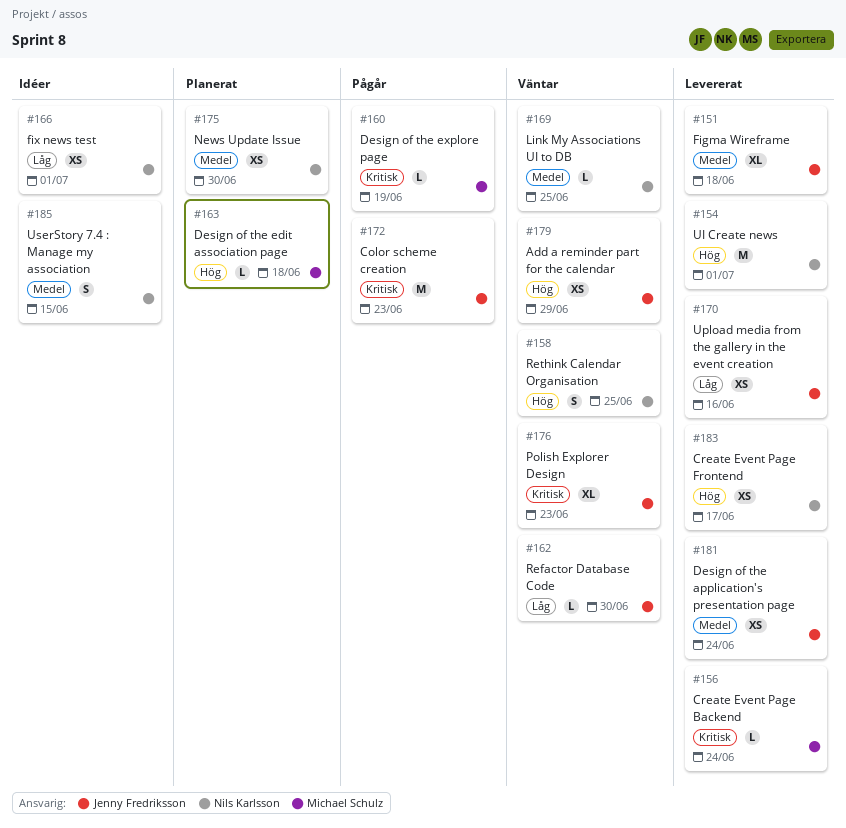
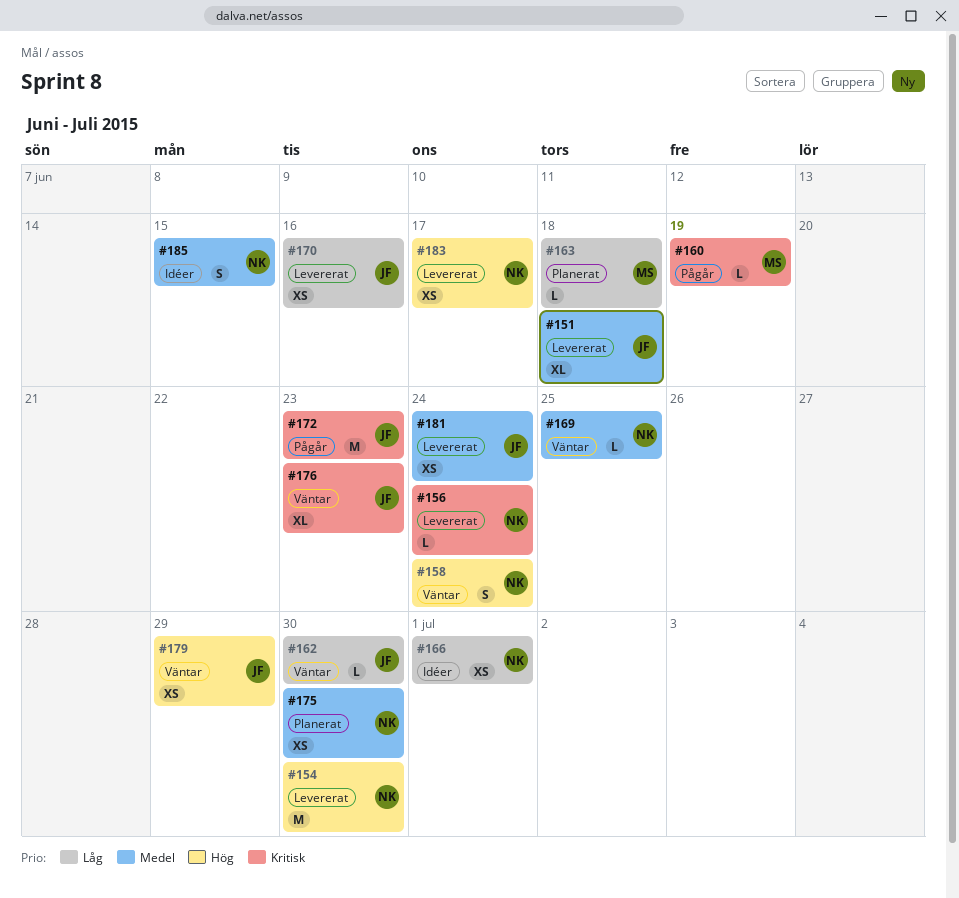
#154, due: Jul 1 -> Jun 30
#156, owner: Michael Schulz -> Nils Karlsson
#158, due: Jun 25 -> Jun 24
#163, priority: Hög -> Låg

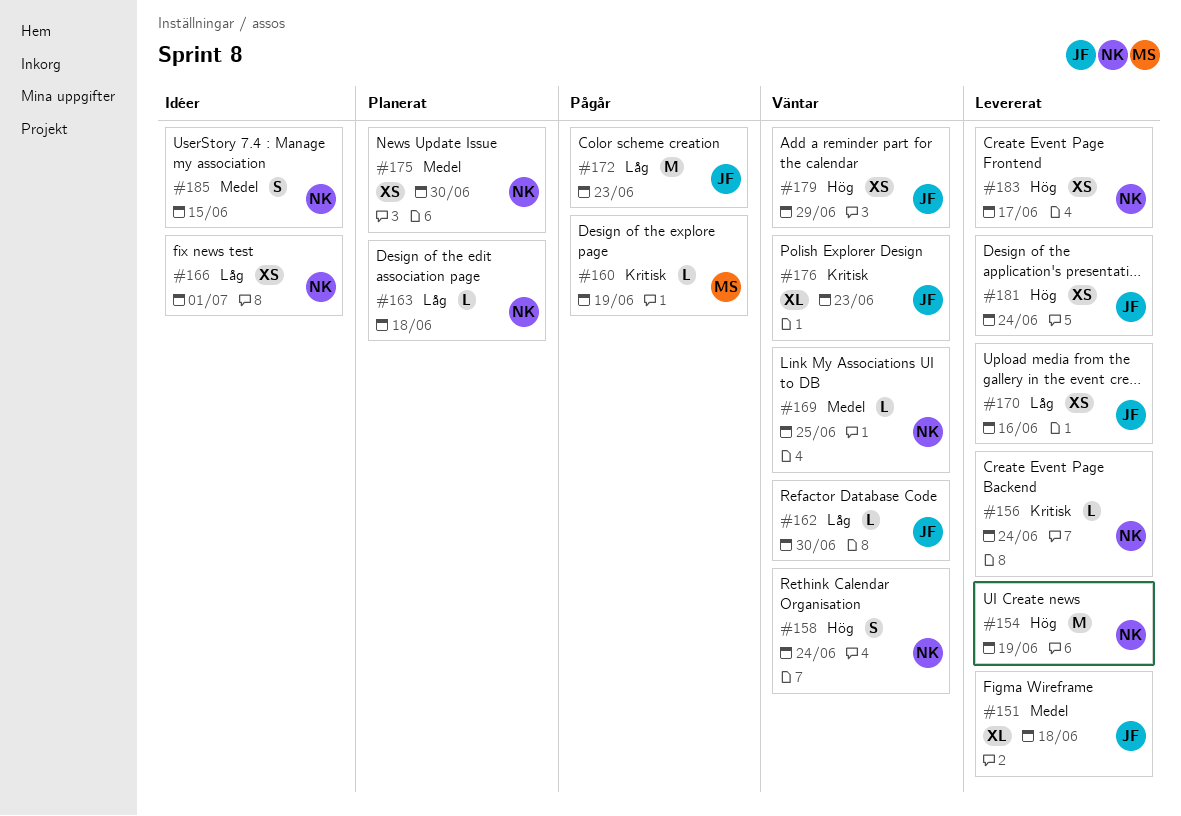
#154, due: Jun 30 -> Jun 19
#163, owner: MS -> NK
#172, priority: Kritisk -> Låg
#181, priority: Medel -> Hög

